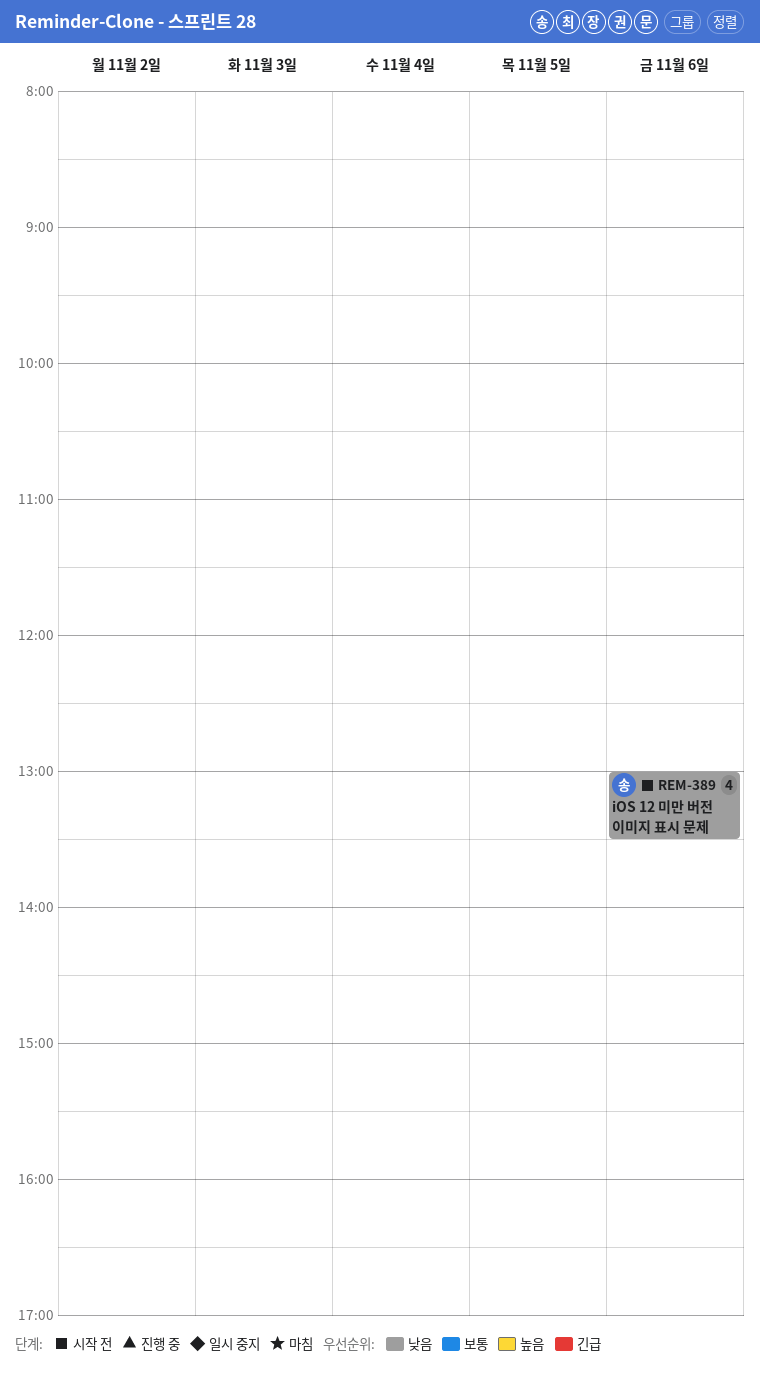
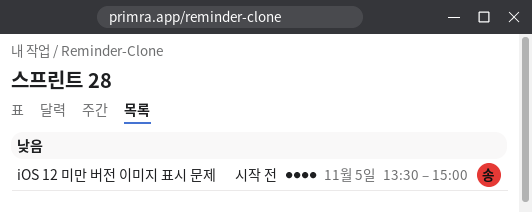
iOS 12 미만 버전 이미지 표시 문제, day: Nov 6 -> Nov 5
iOS 12 미만 버전 이미지 표시 문제, begins: 13:00 -> 13:30
iOS 12 미만 버전 이미지 표시 문제, ends: 13:30 -> 15:00

